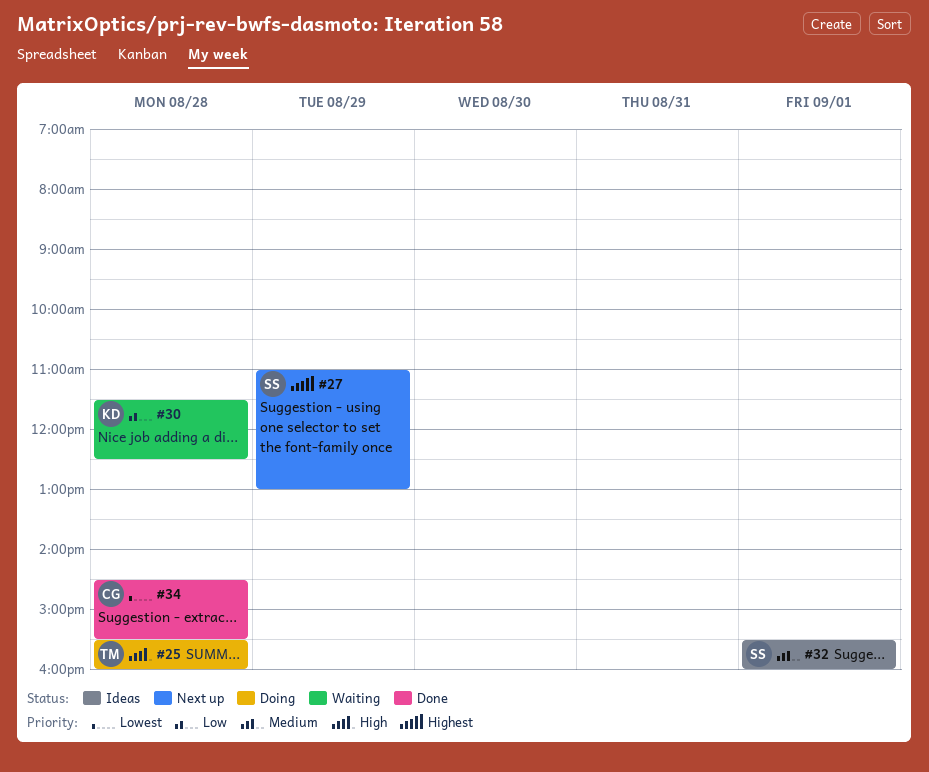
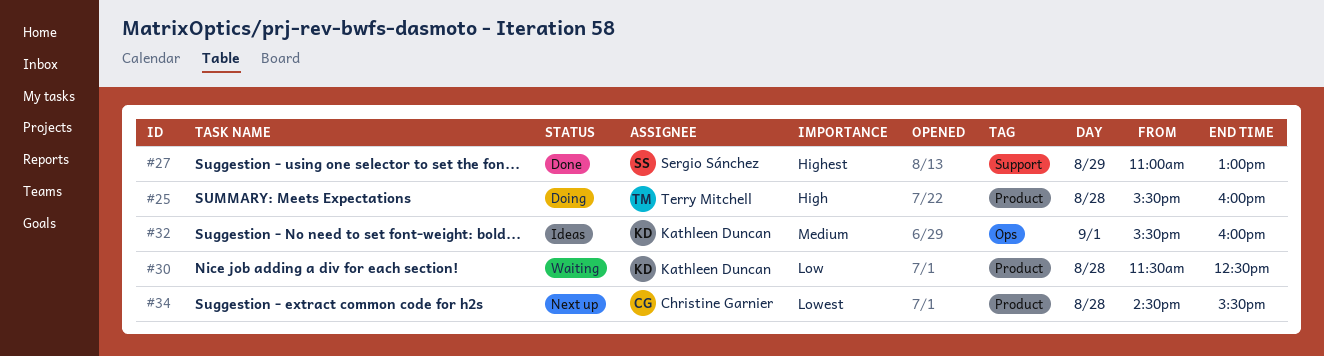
#27, status: Next up -> Done
#32, owner: Sergio Sánchez -> Kathleen Duncan
#34, status: Done -> Next up

